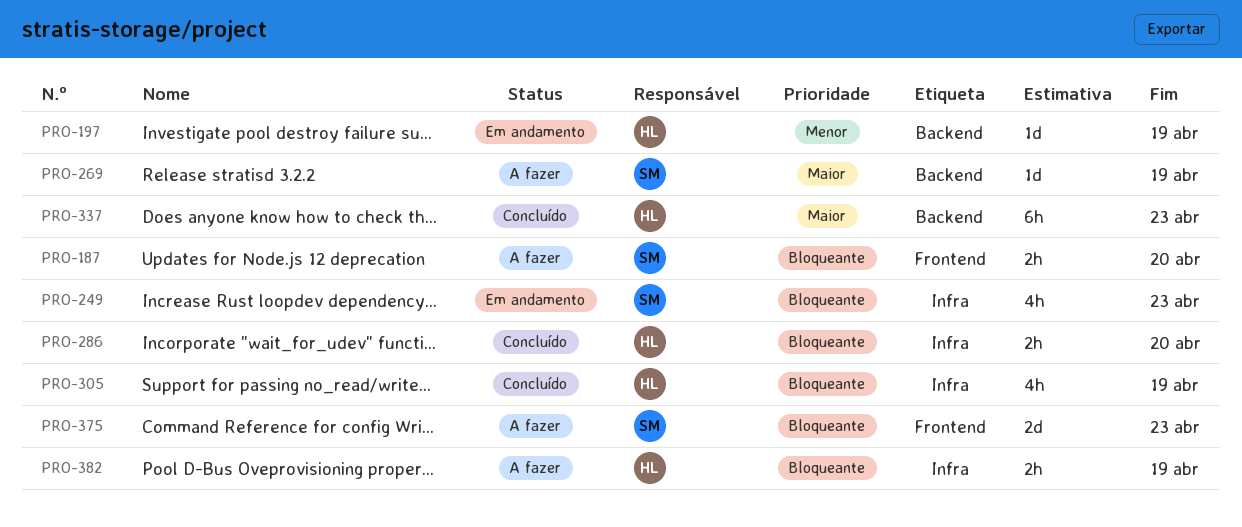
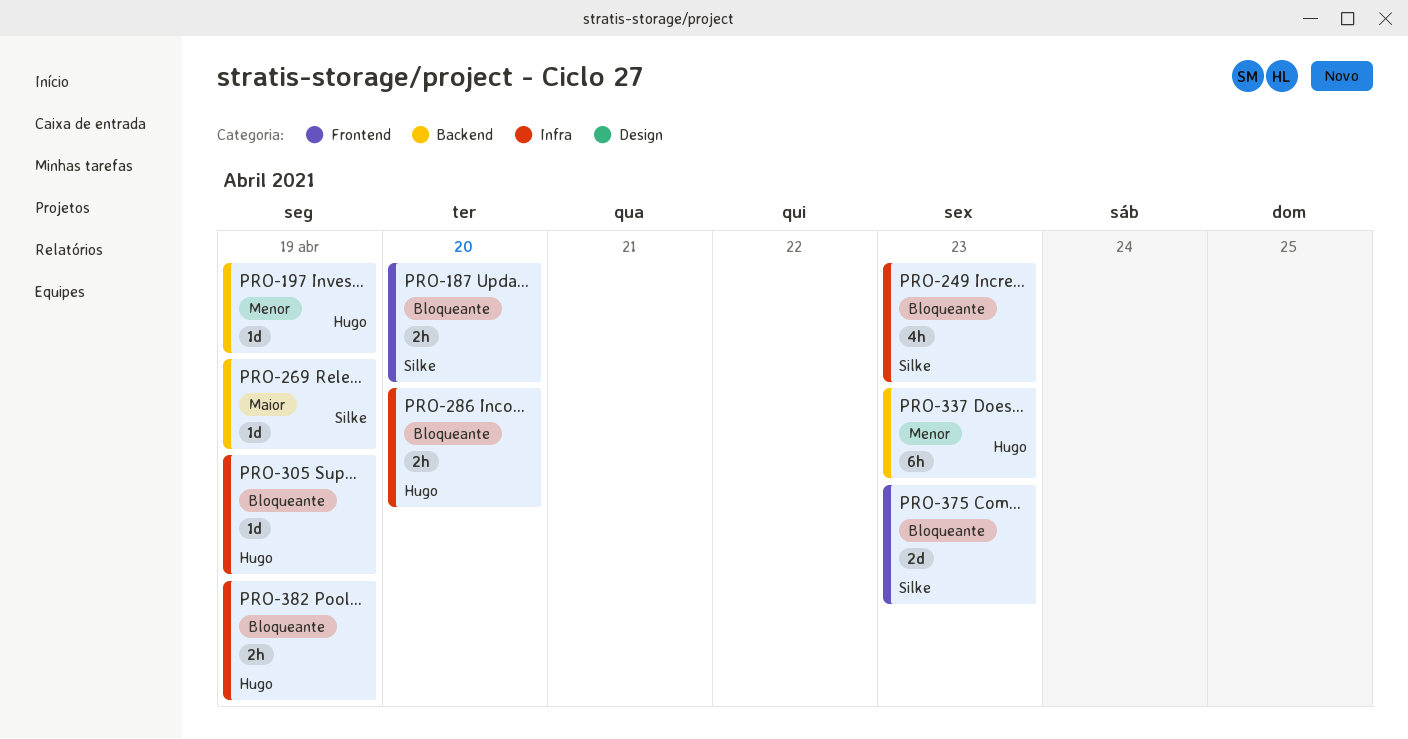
PRO-305, estimate: 4h -> 1d
PRO-337, priority: Maior -> Menor

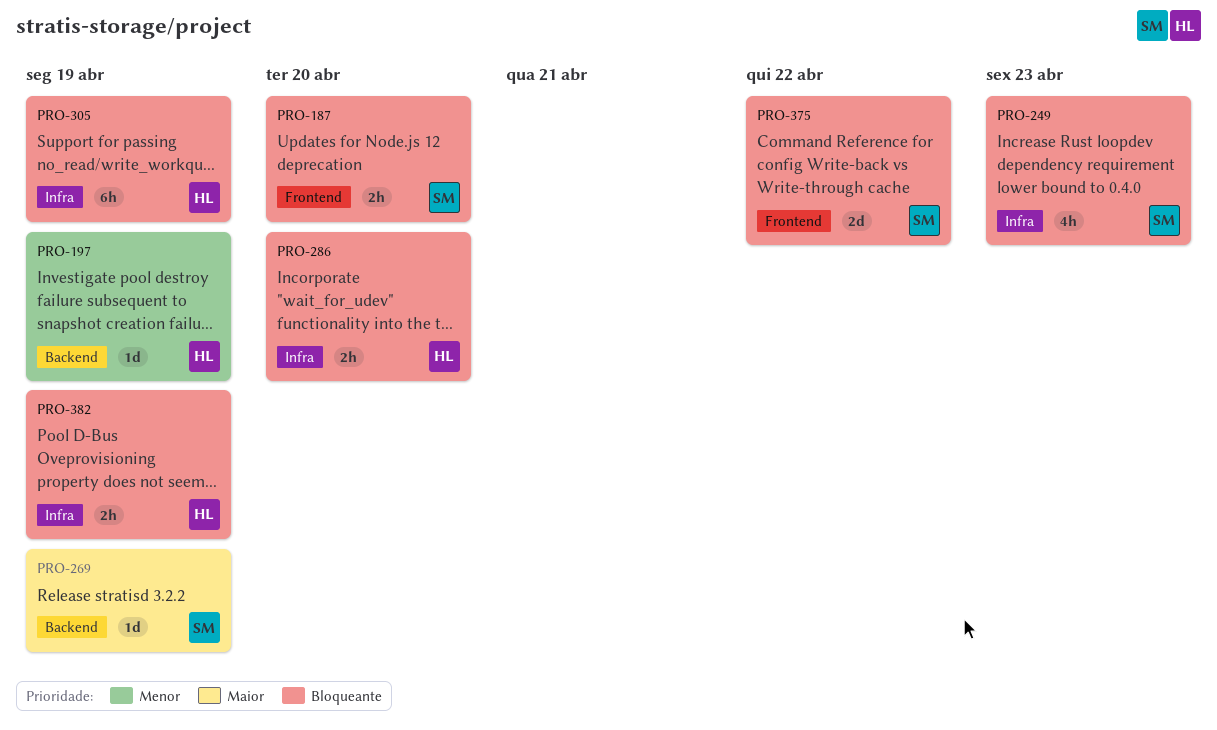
PRO-305, estimate: 1d -> 6h
PRO-337: present -> none
PRO-375, due: Apr 23 -> Apr 22

